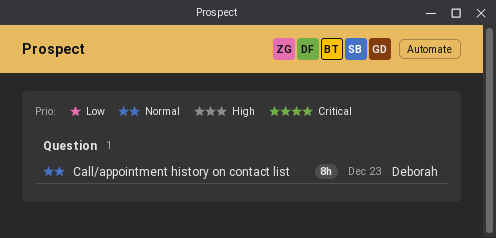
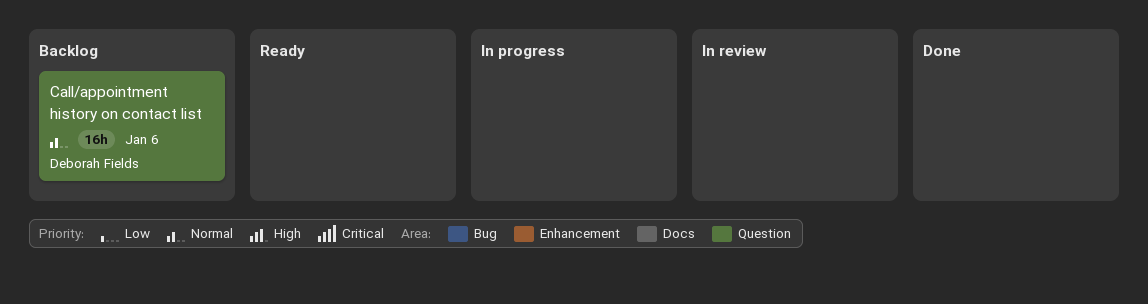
Call/appointment history on contact list, estimate: 8h -> 16h
Call/appointment history on contact list, due: Dec 23 -> Jan 6

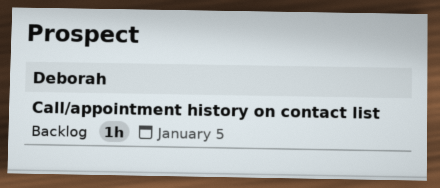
Call/appointment history on contact list, estimate: 16h -> 1h
Call/appointment history on contact list, due: Jan 6 -> Jan 5

